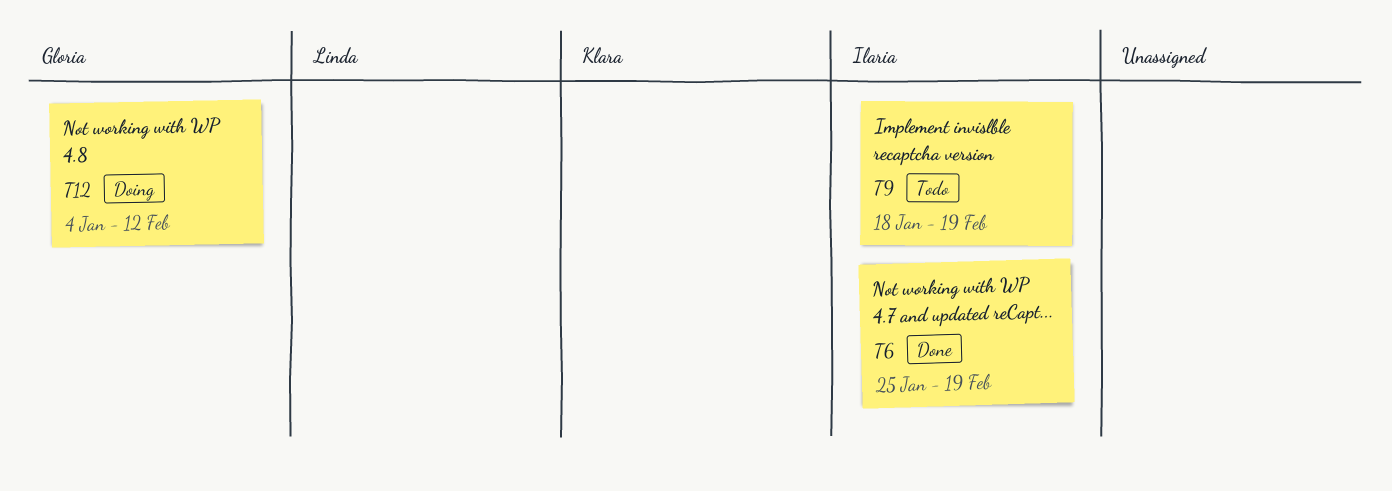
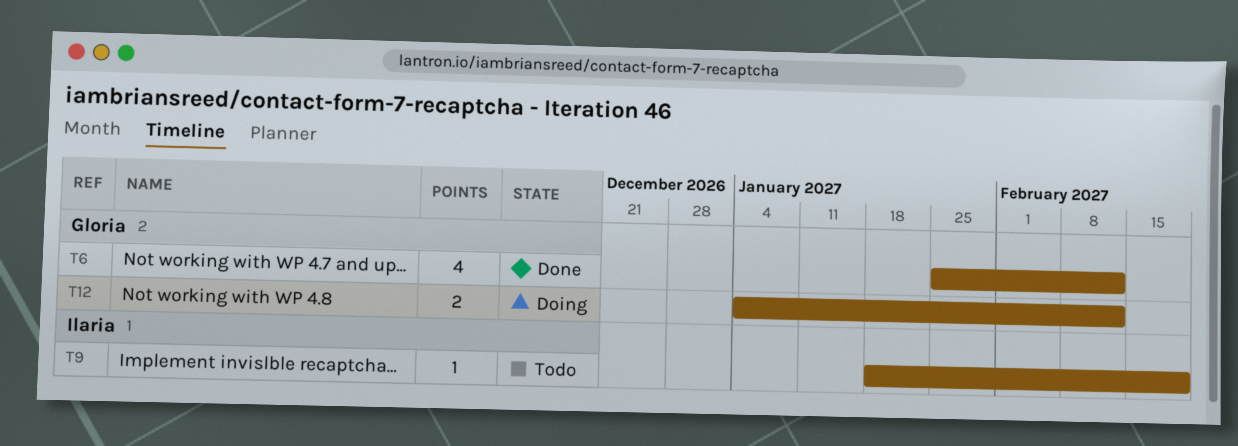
T6, owner: Ilaria -> Gloria
T6, due: Feb 19 -> Feb 12

